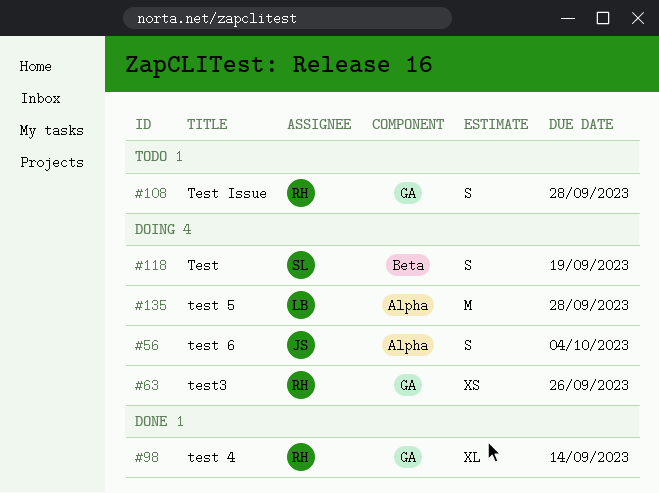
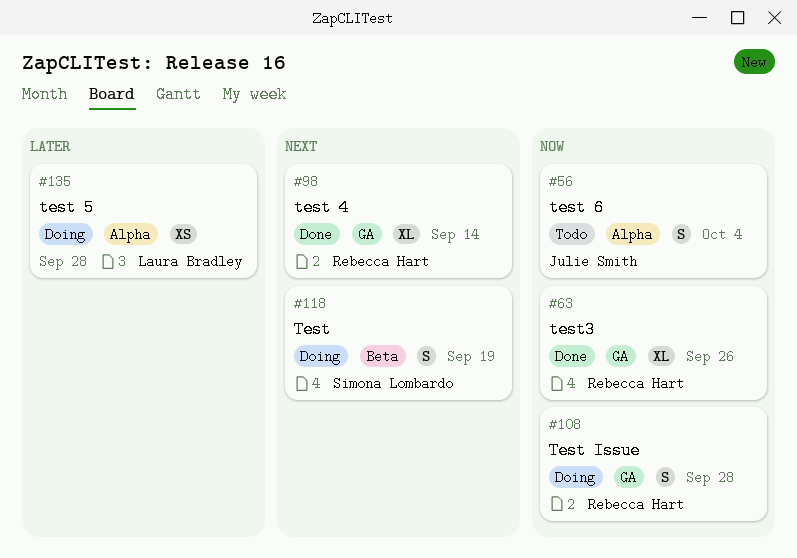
#56, status: Doing -> Todo
#63, status: Doing -> Done
#63, estimate: XS -> XL
#108, status: Todo -> Doing
#135, estimate: M -> XS

